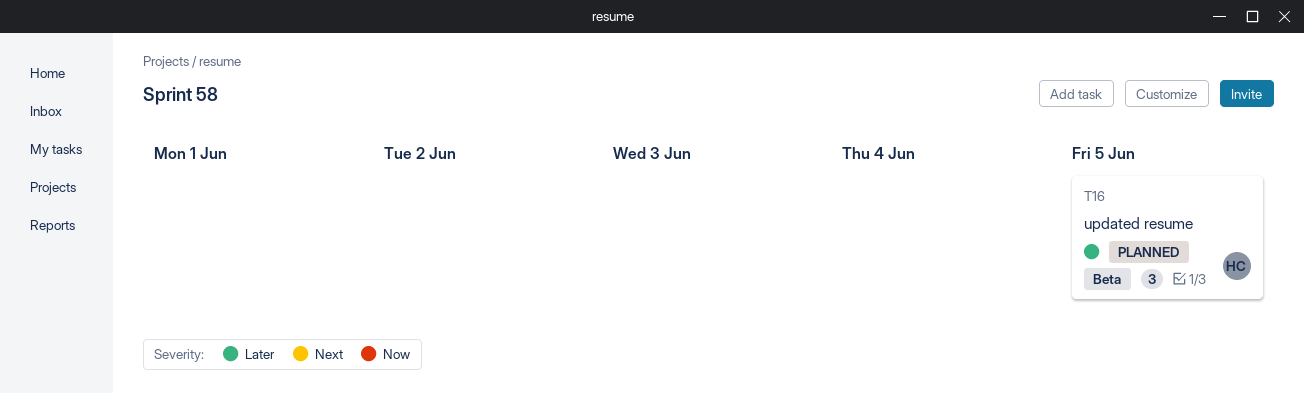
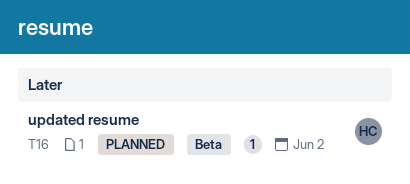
T16, estimate: 3 -> 1
T16, due: Jun 5 -> Jun 2

